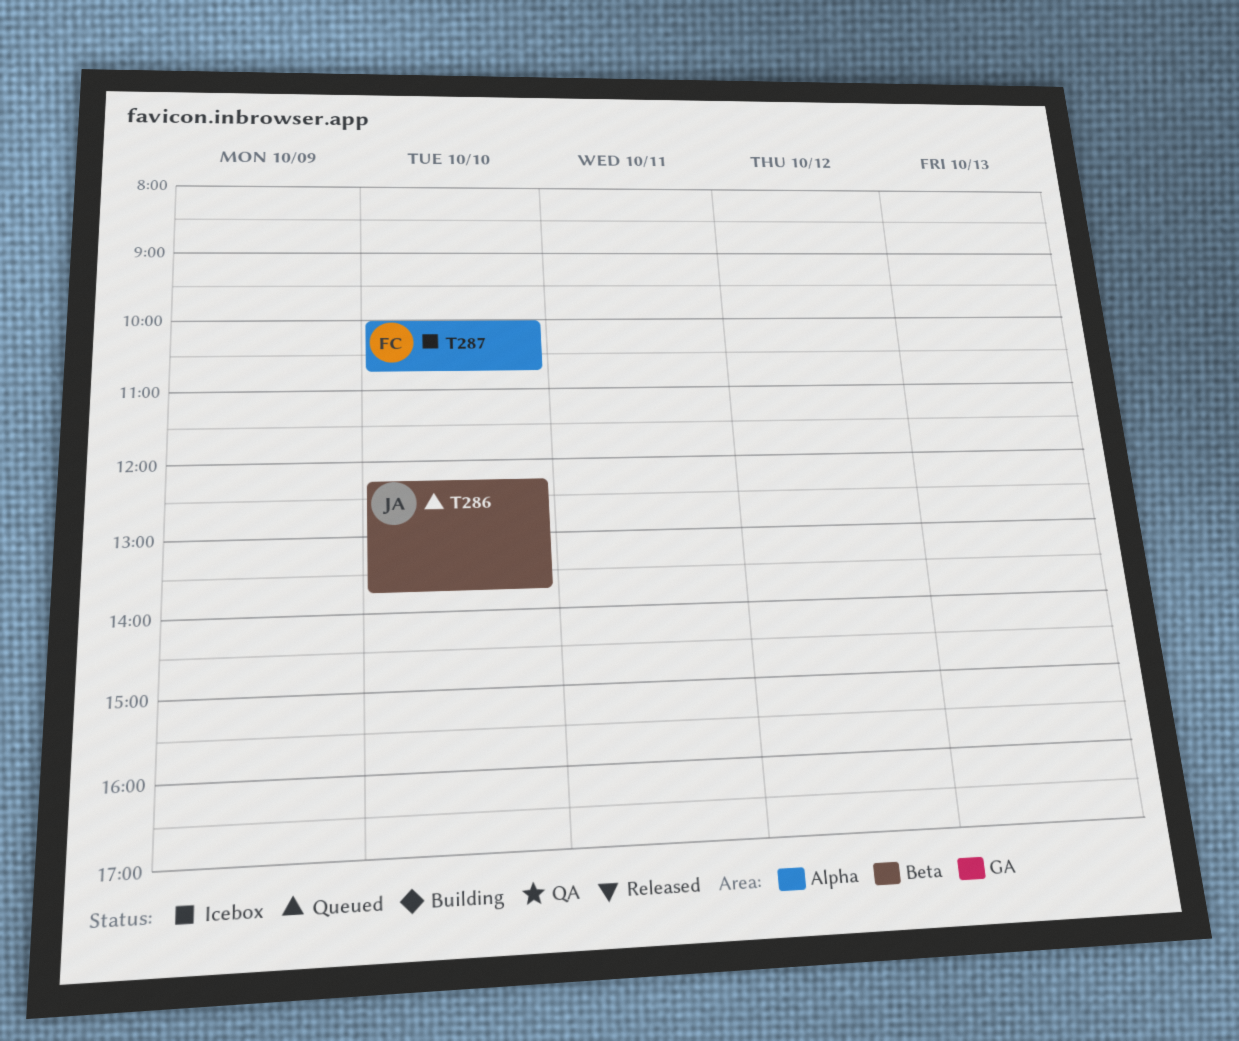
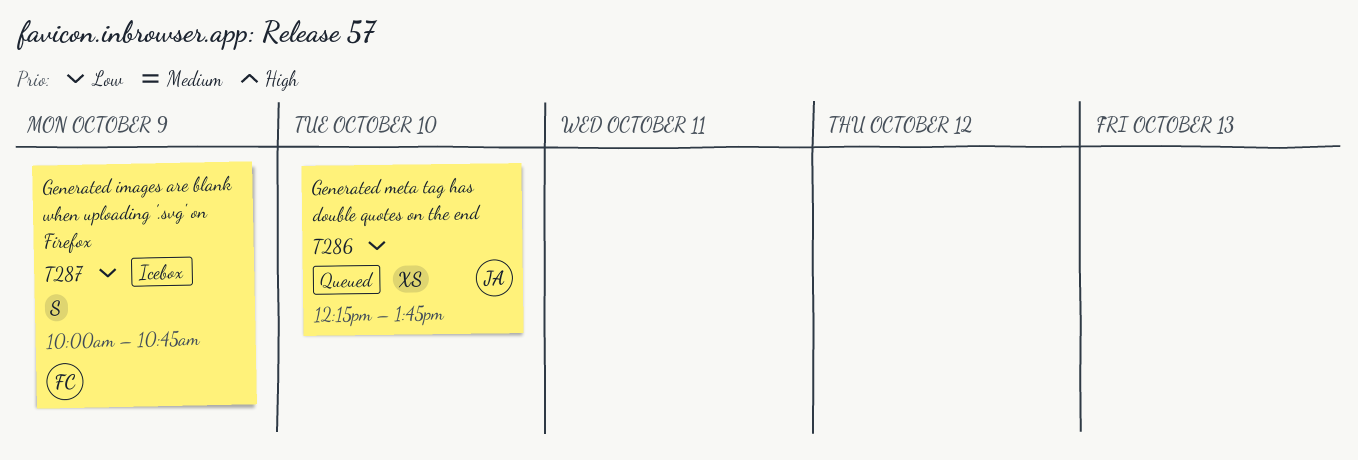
T287, day: Oct 10 -> Oct 9

